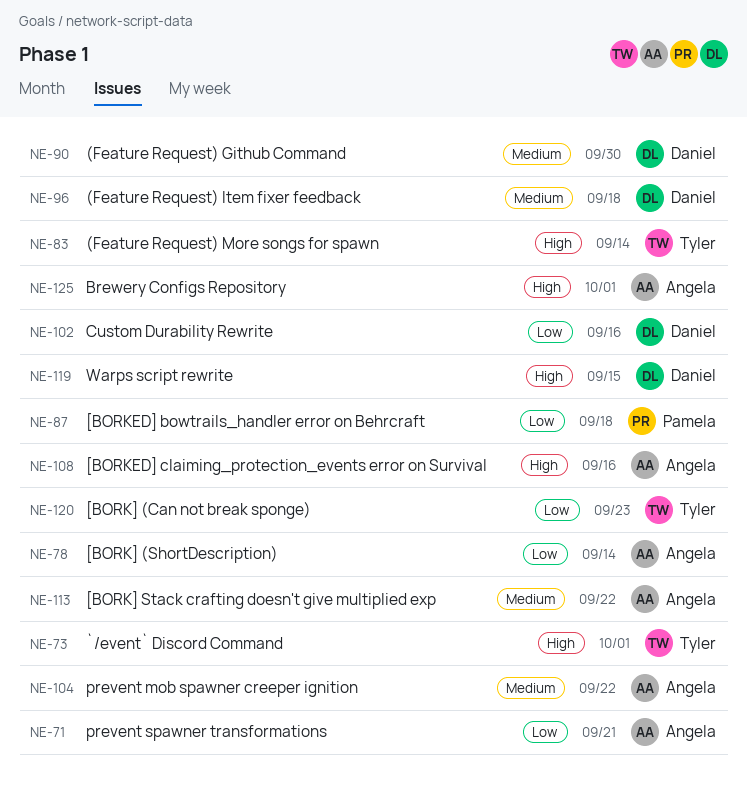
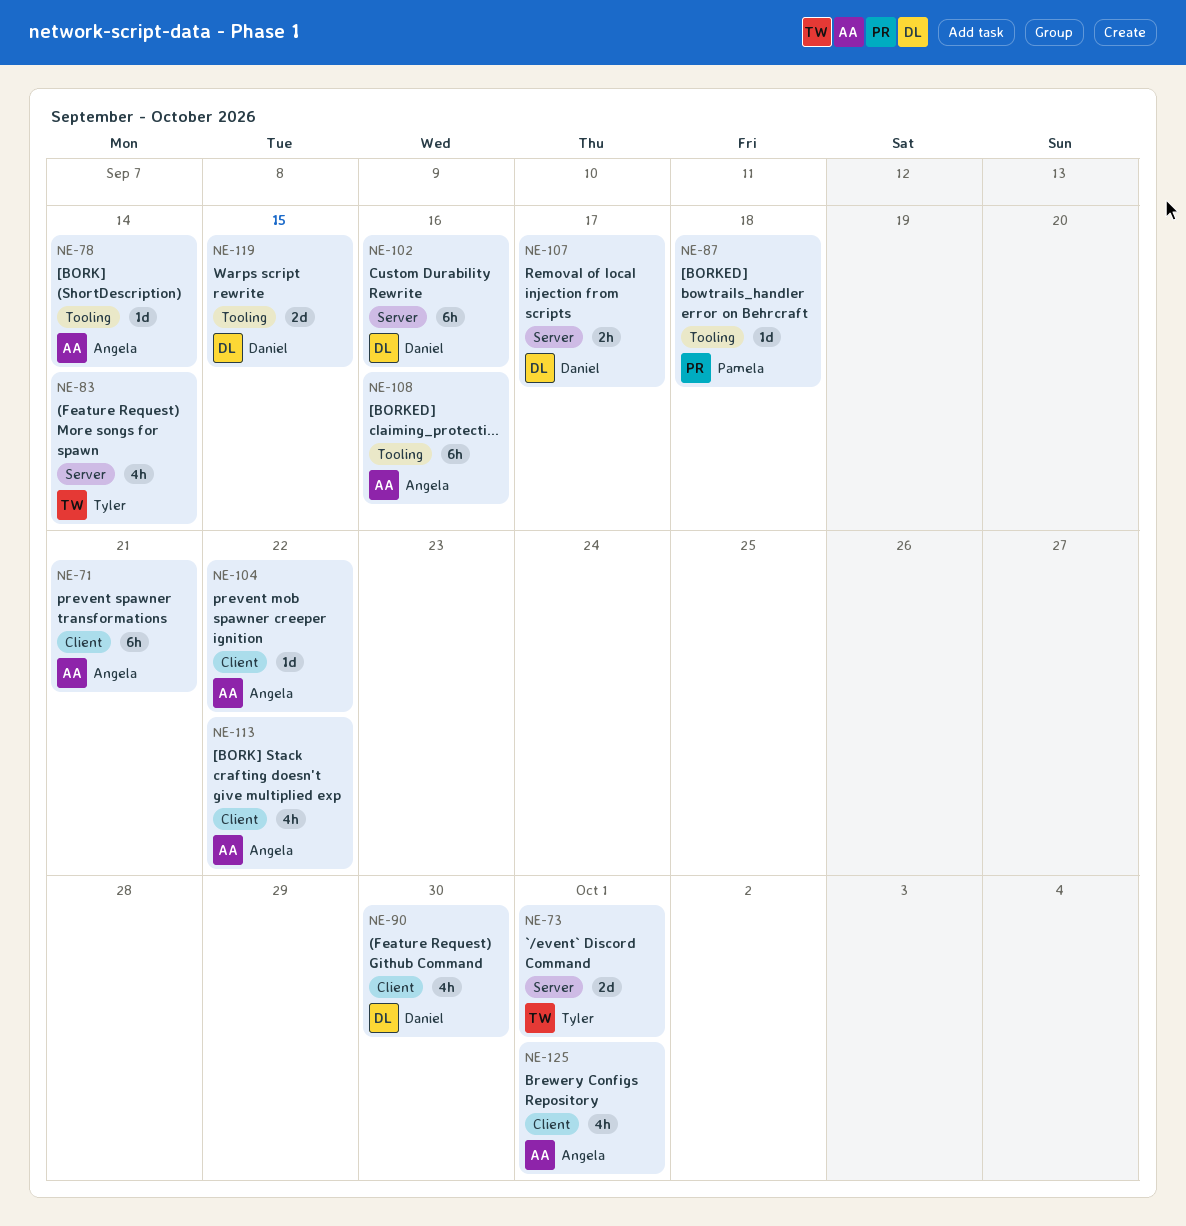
NE-96: present -> none
NE-107: none -> present
NE-120: present -> none

